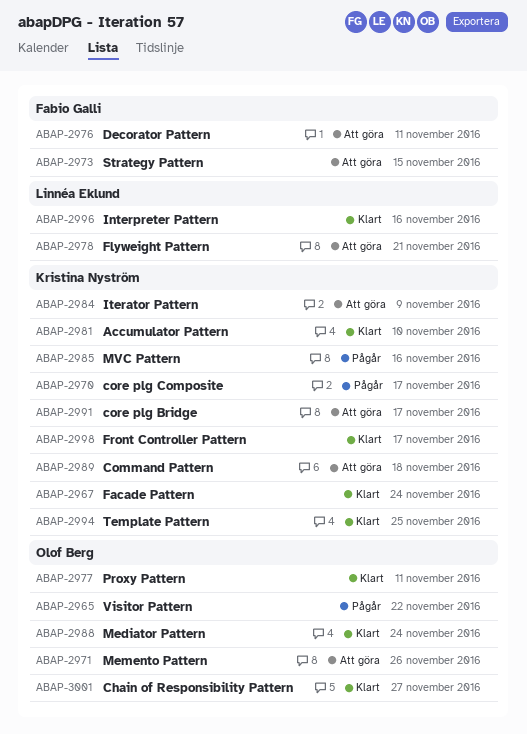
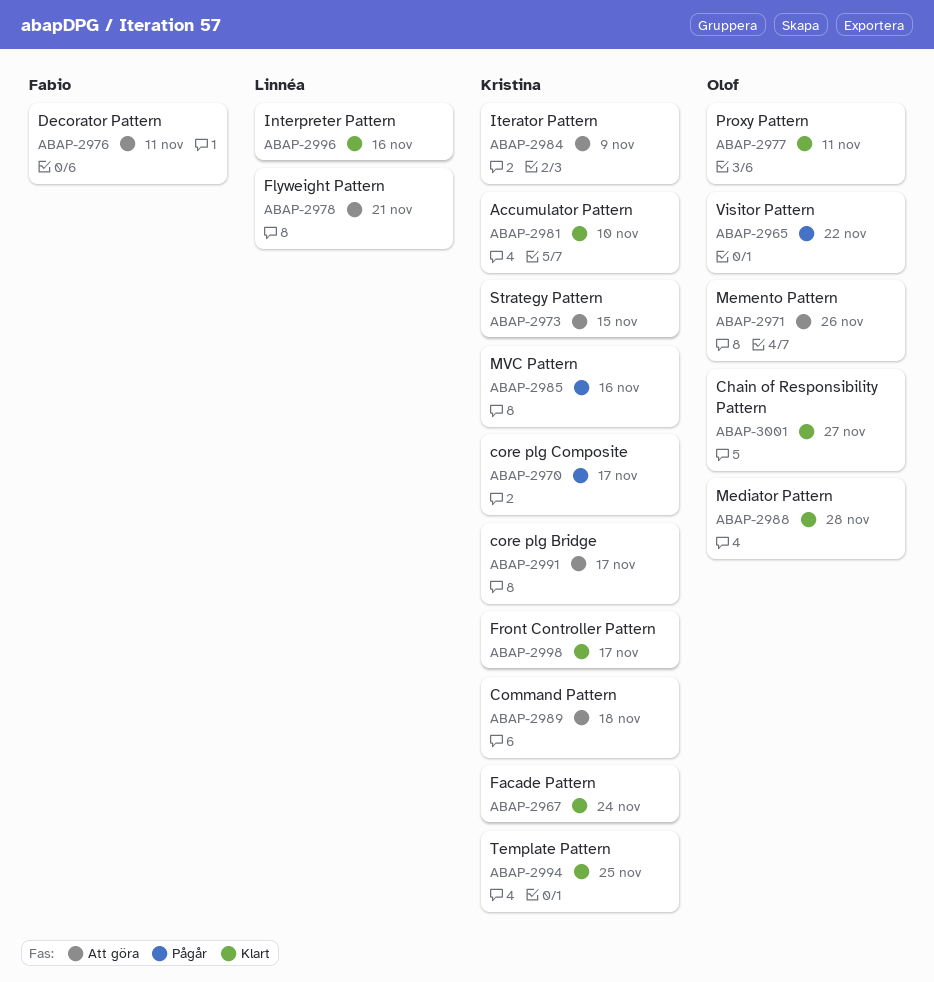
ABAP-2973, owner: Fabio Galli -> Kristina Nyström
ABAP-2988, due: Nov 24 -> Nov 28

